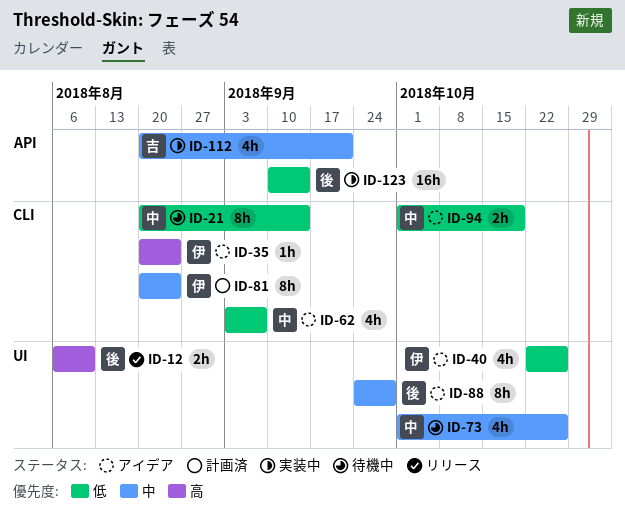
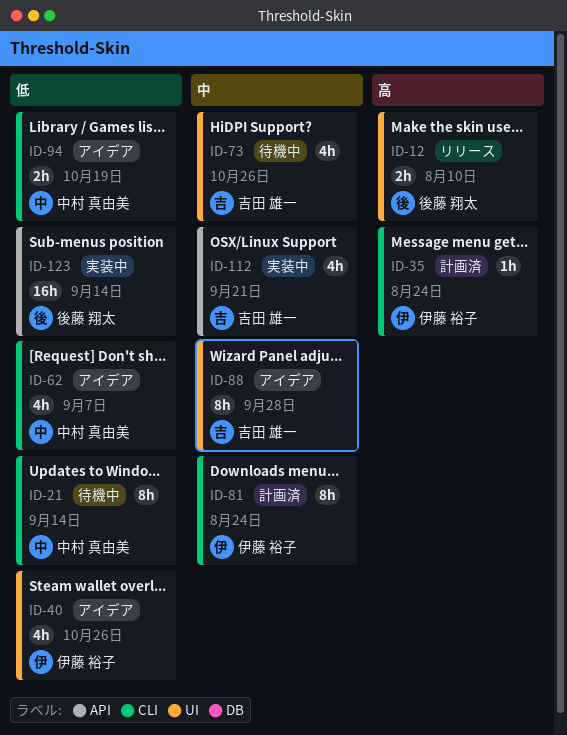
ID-35, status: アイデア -> 計画済
ID-73, owner: 中村 真由美 -> 吉田 雄一
ID-88, owner: 後藤 翔太 -> 吉田 雄一

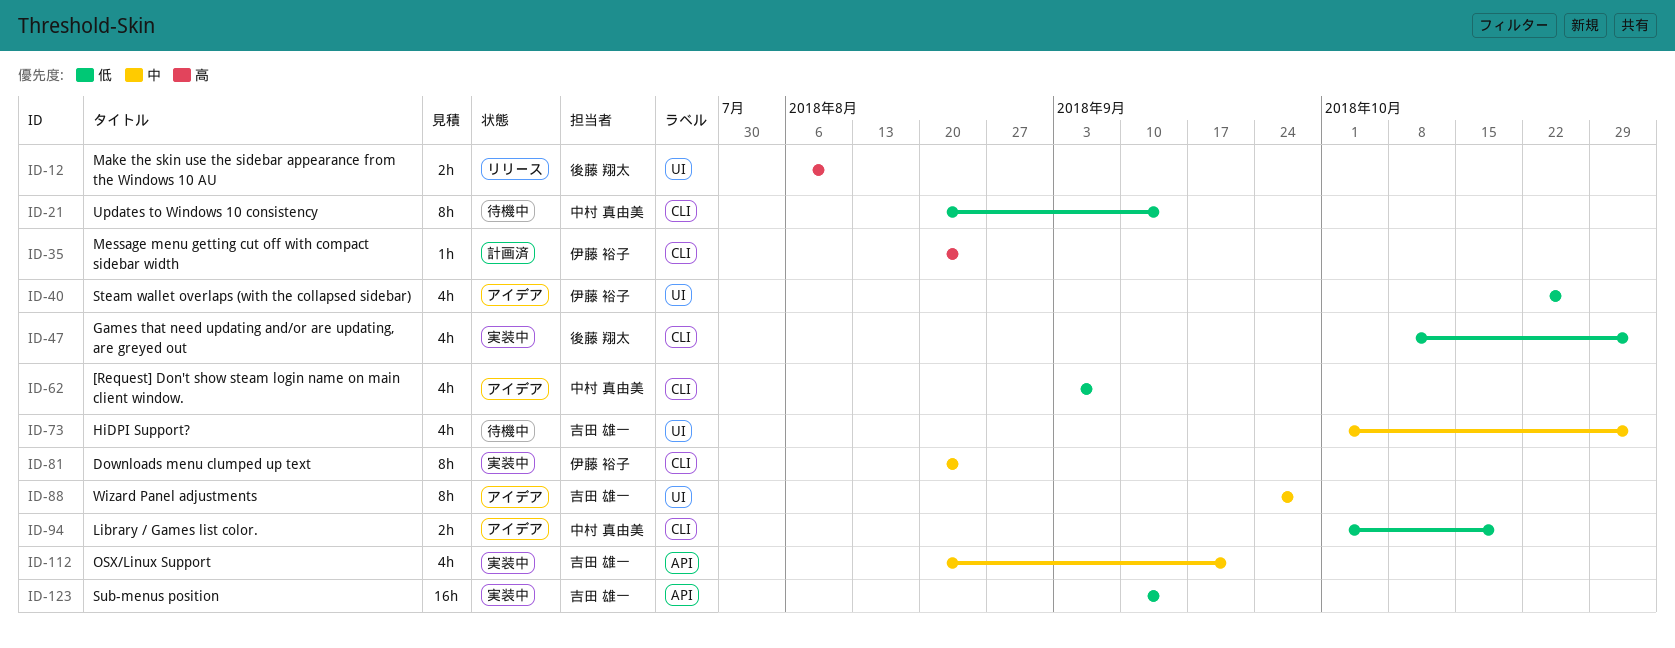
ID-47: none -> present
ID-73, due: Oct 26 -> Nov 2
ID-81, status: 計画済 -> 実装中
ID-123, owner: 後藤 翔太 -> 吉田 雄一

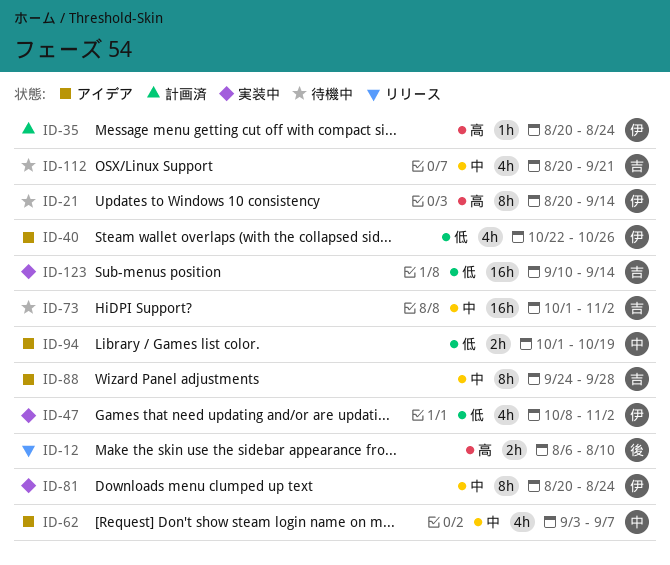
ID-21, owner: 中村 真由美 -> 伊藤 裕子
ID-21, priority: 低 -> 高
ID-47, owner: 後藤 翔太 -> 伊藤 裕子
ID-62, priority: 低 -> 中
ID-73, estimate: 4h -> 16h
ID-112, status: 実装中 -> 待機中

